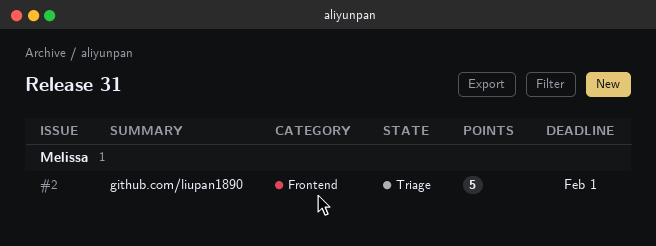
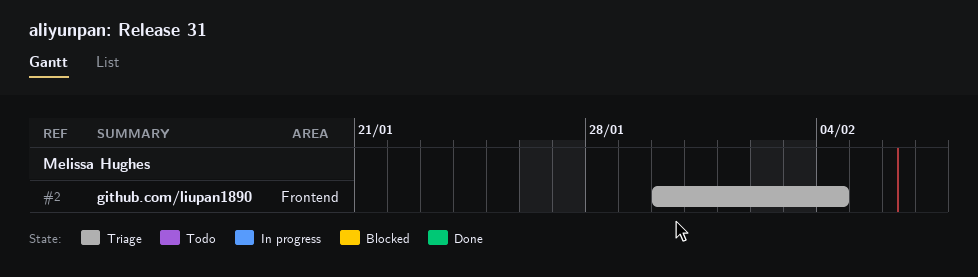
#2, due: Feb 1 -> Feb 4

